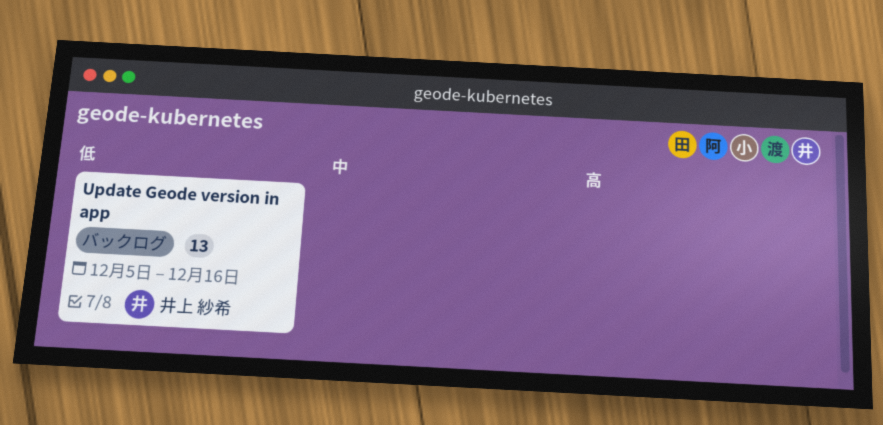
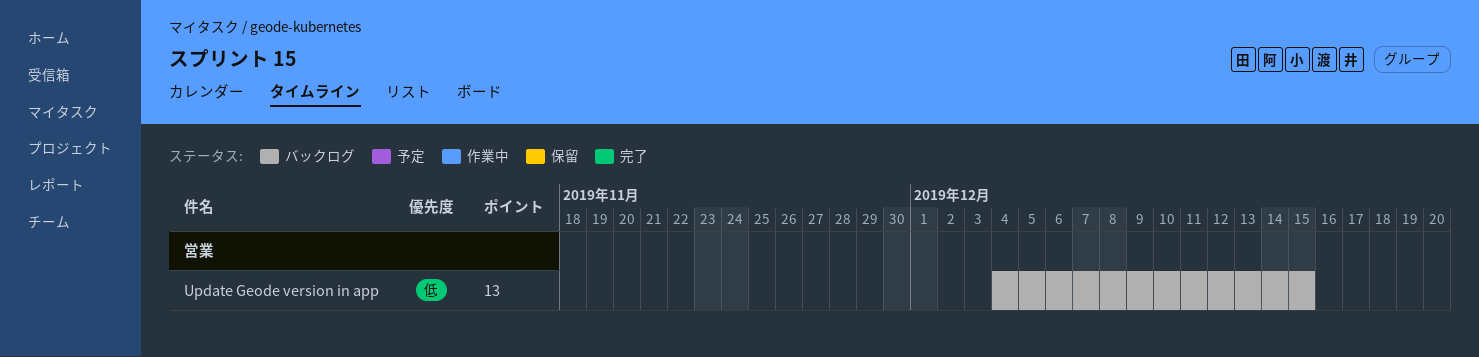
Update Geode version in app, start: Dec 5 -> Dec 4
Update Geode version in app, due: Dec 16 -> Dec 15

